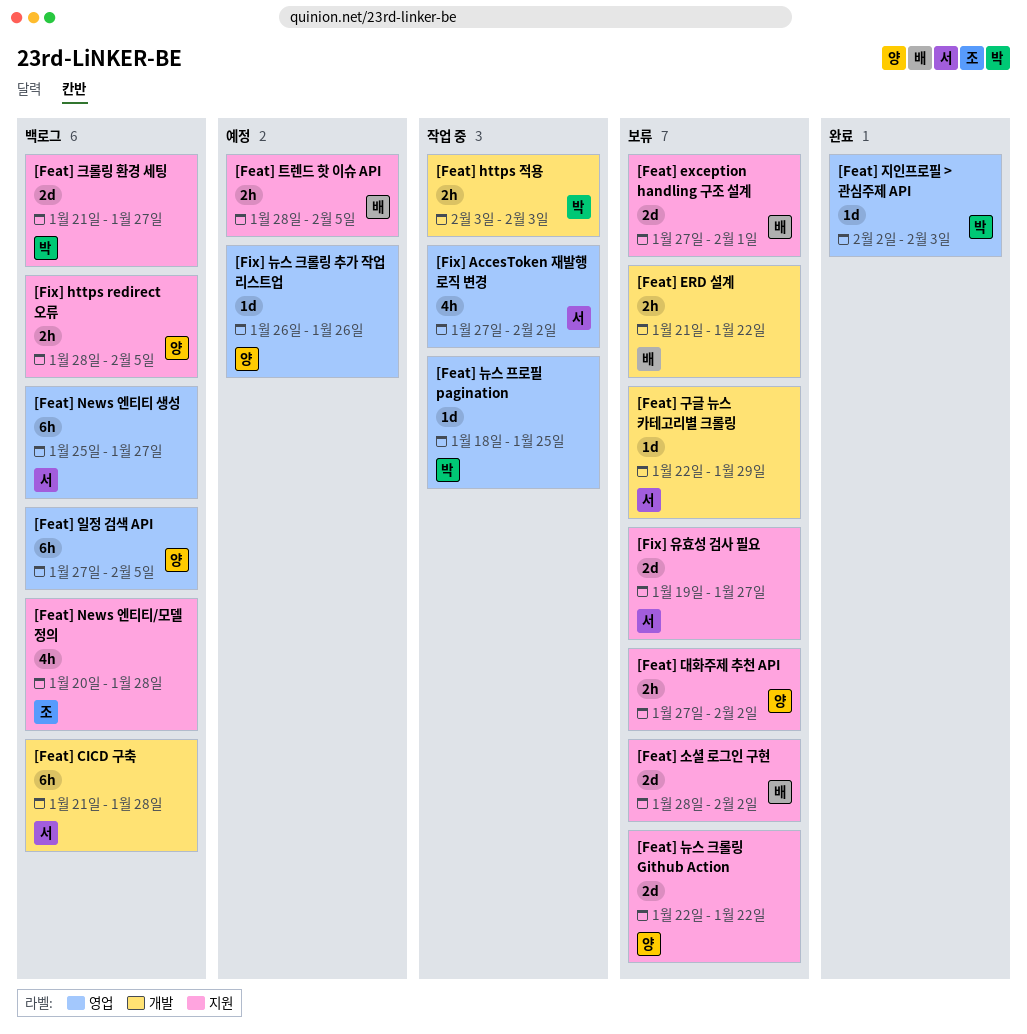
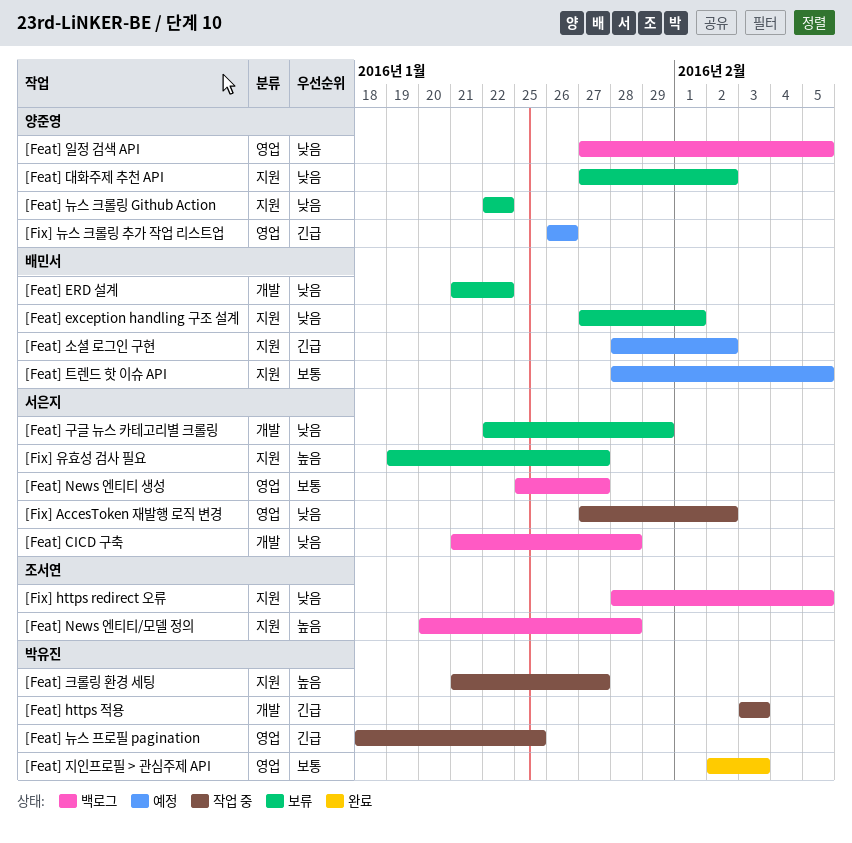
[Feat] 소셜 로그인 구현, status: 보류 -> 예정
[Feat] 크롤링 환경 세팅, status: 백로그 -> 작업 중
[Fix] https redirect 오류, owner: 양준영 -> 조서연

